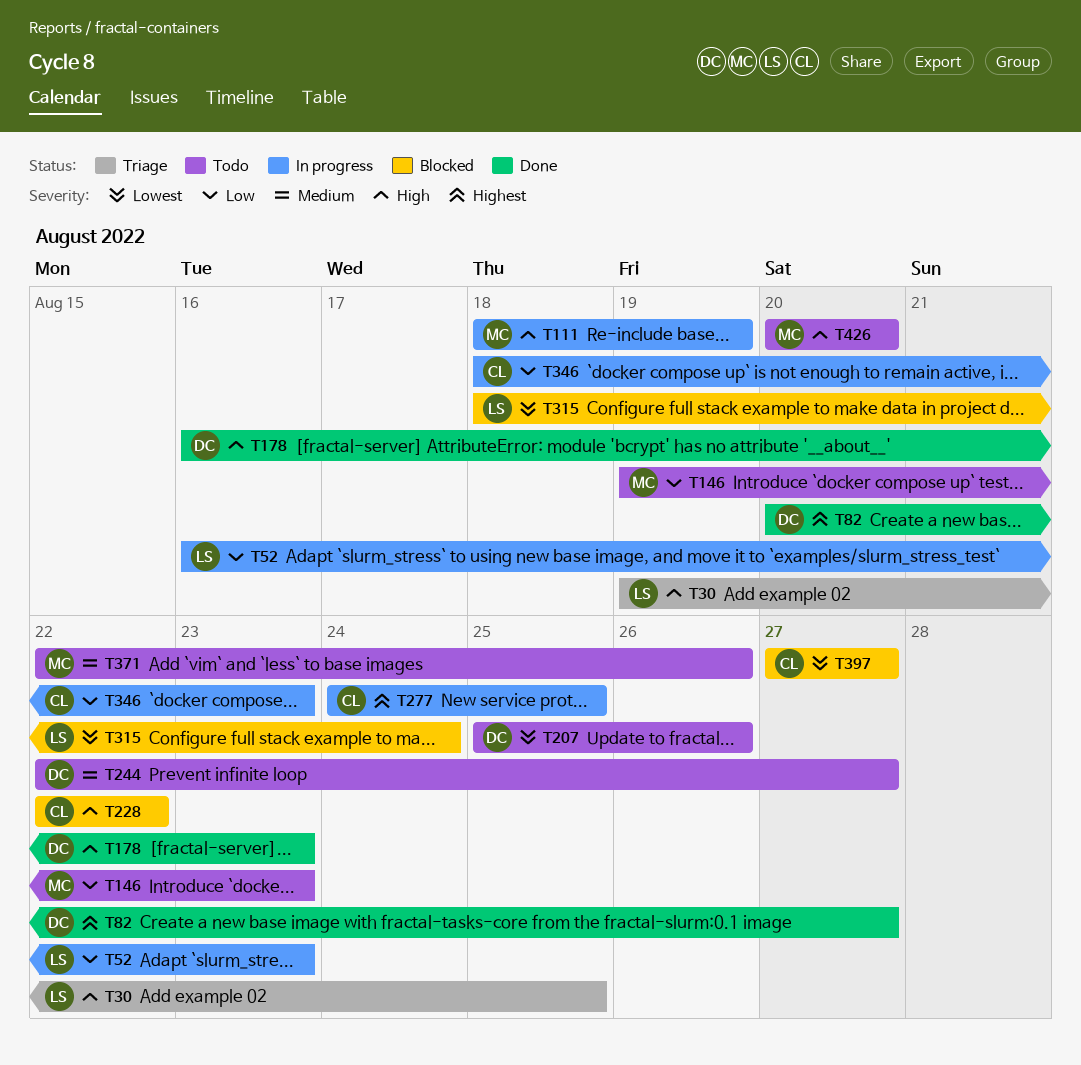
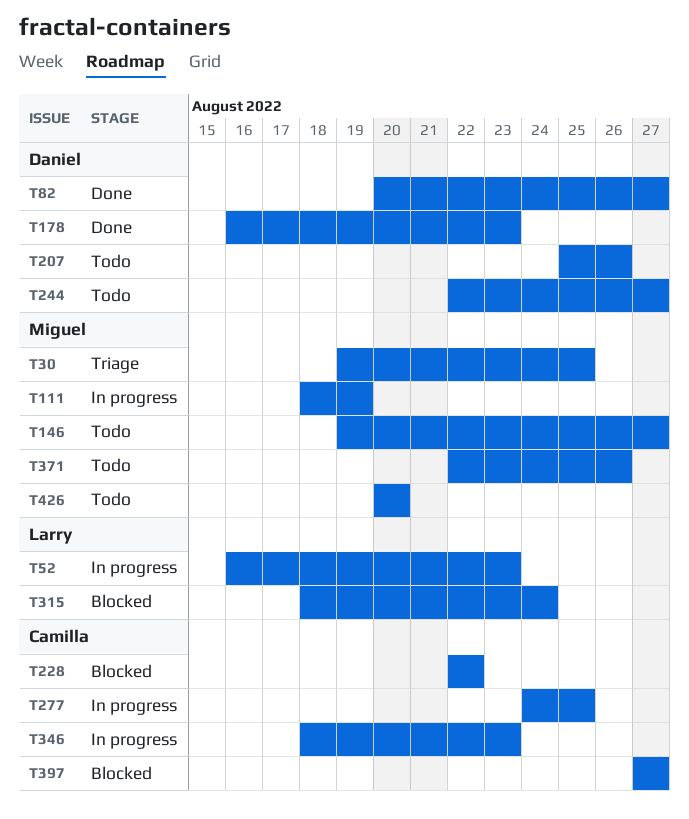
T30, owner: Larry -> Miguel
T146, due: Aug 23 -> Aug 27

